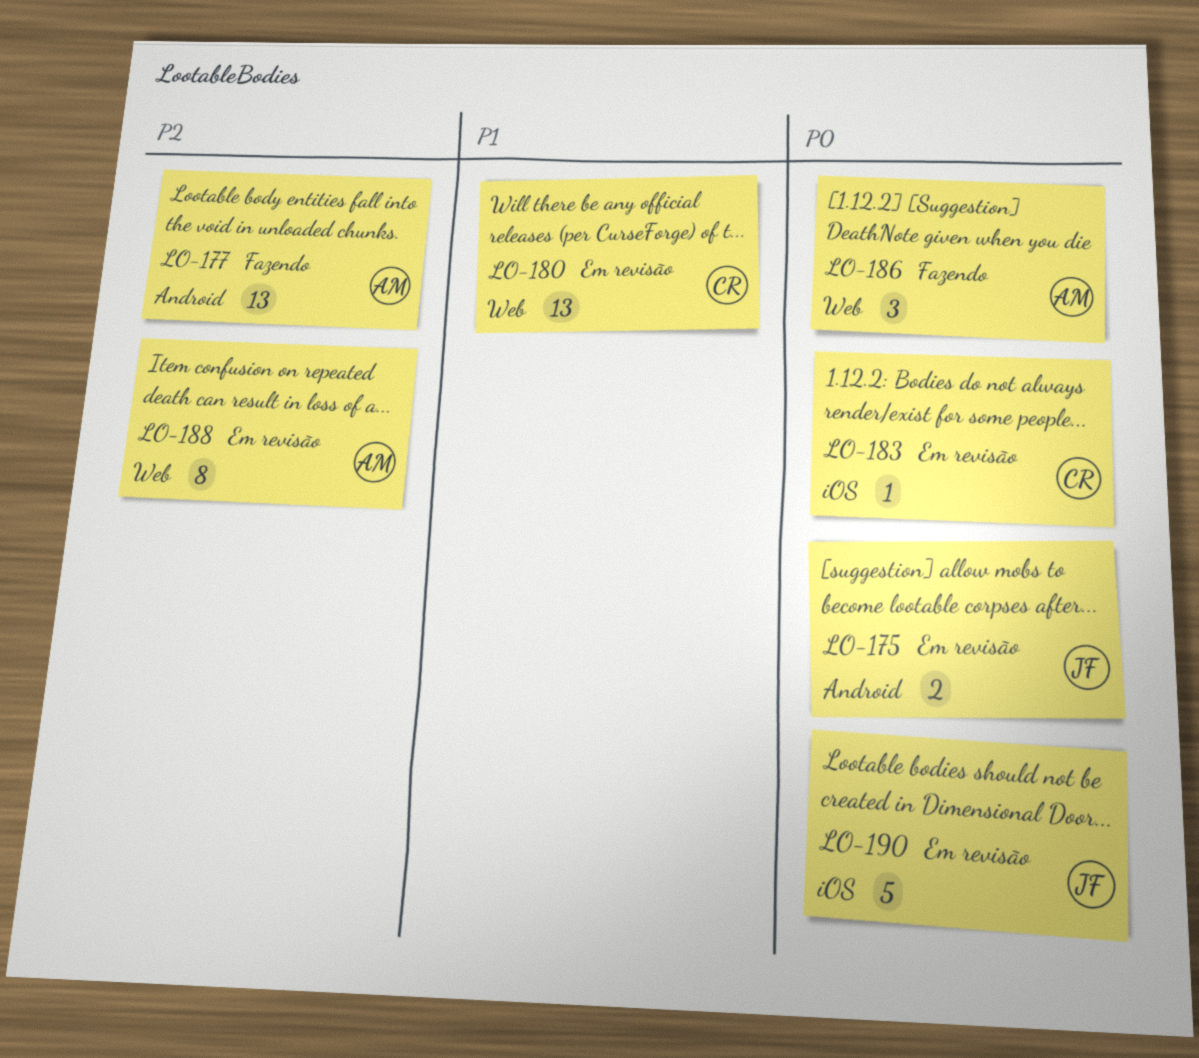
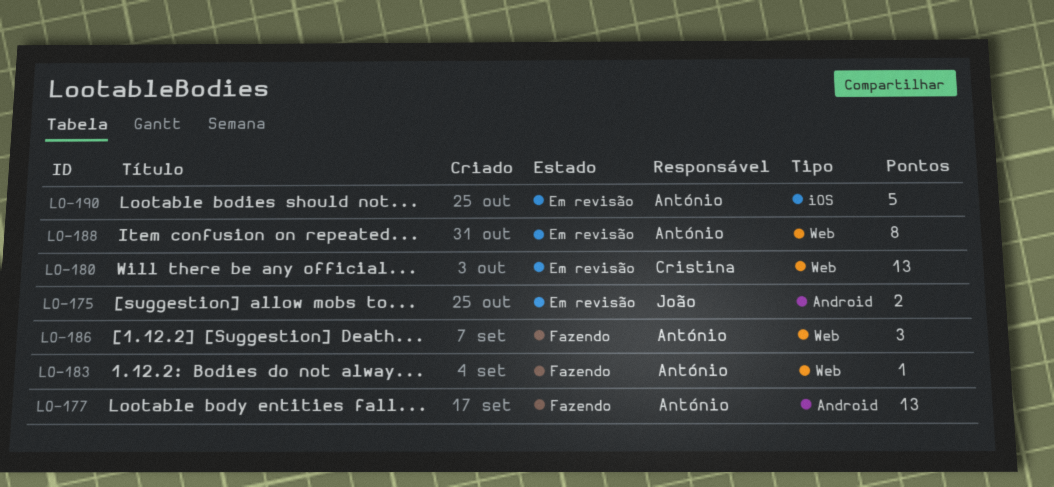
LO-183, status: Em revisão -> Fazendo
LO-183, owner: Cristina -> António
LO-183, label: iOS -> Web
LO-190, owner: João -> António

